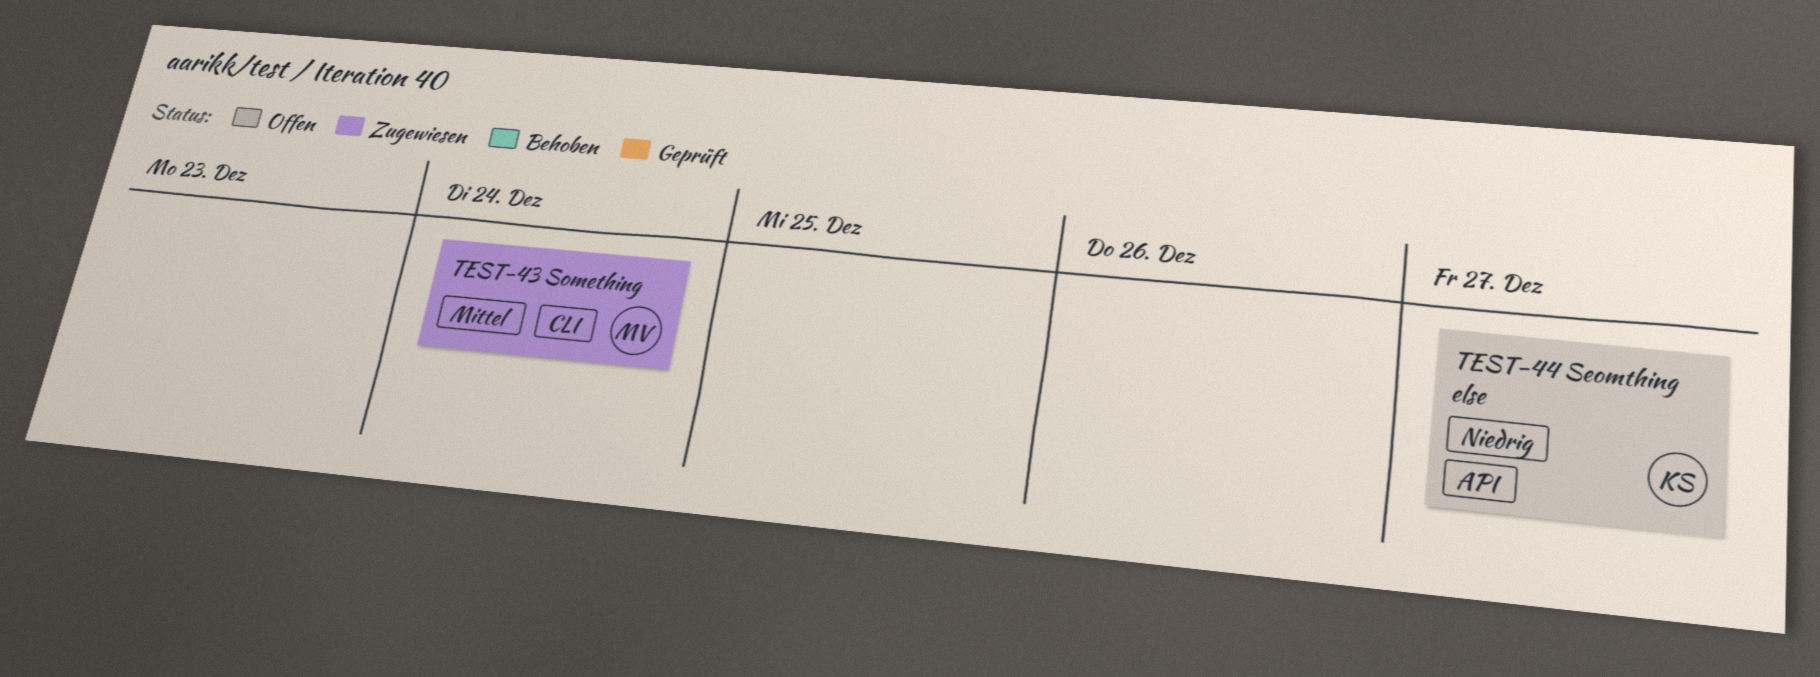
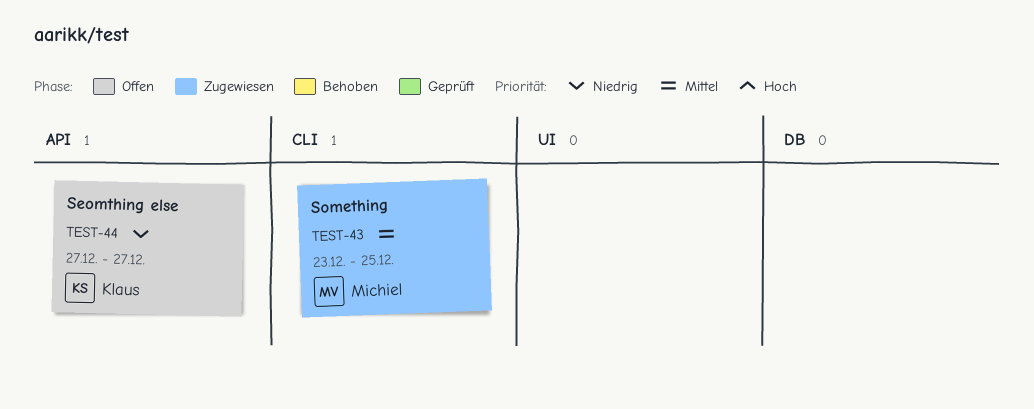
TEST-43, due: Dec 24 -> Dec 25

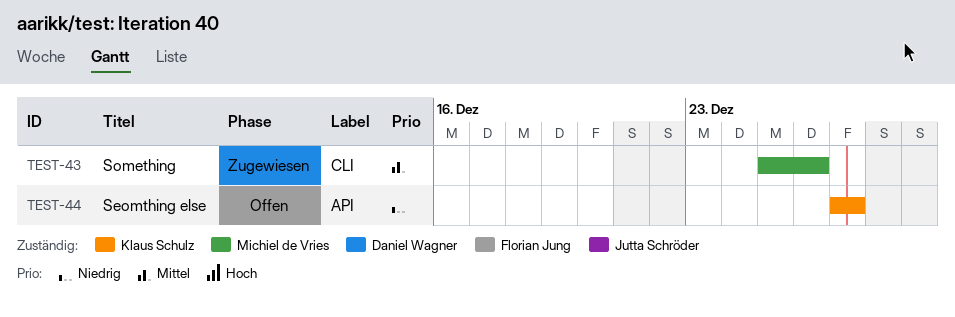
TEST-43, start: Dec 23 -> Dec 25
TEST-43, due: Dec 25 -> Dec 26

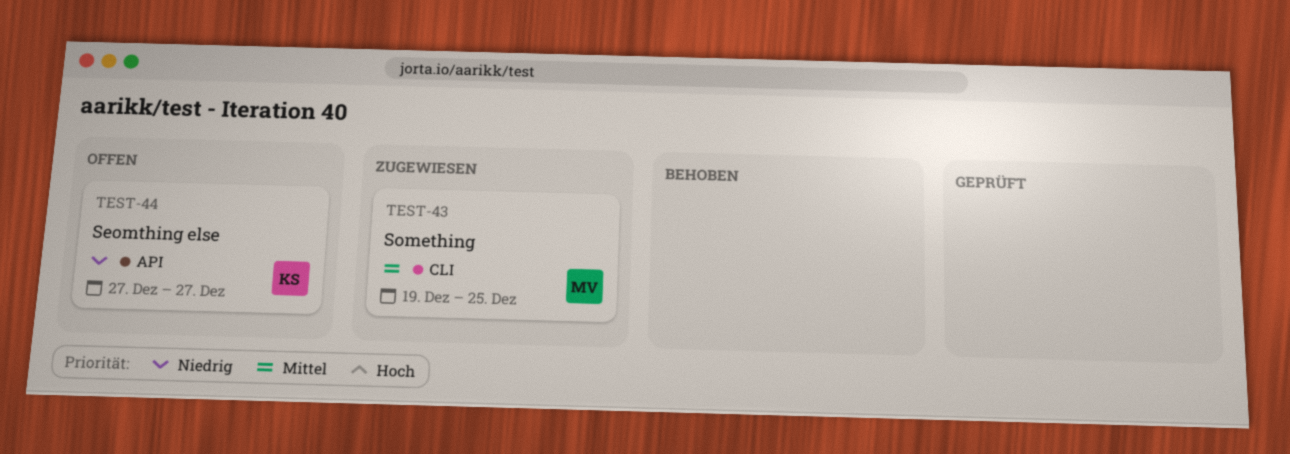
TEST-43, start: Dec 25 -> Dec 19
TEST-43, due: Dec 26 -> Dec 25

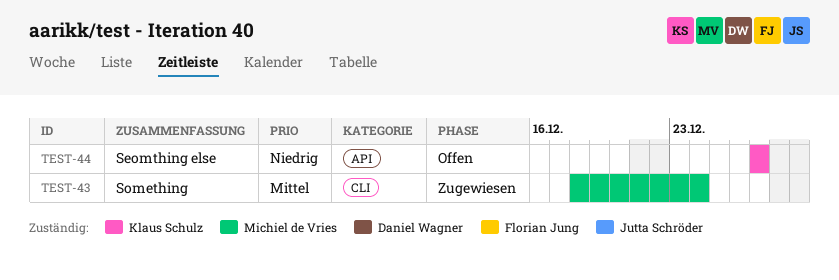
TEST-43, start: Dec 19 -> Dec 18
TEST-43, due: Dec 25 -> Dec 24

